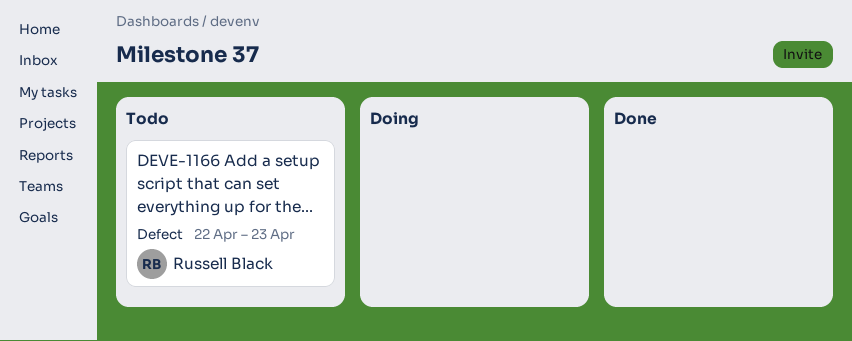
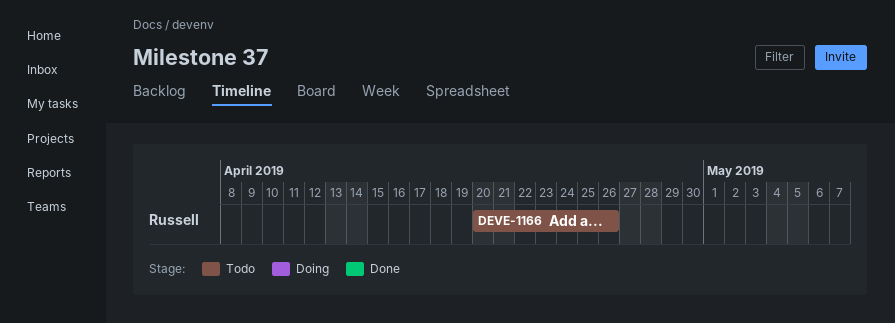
DEVE-1166, start: Apr 22 -> Apr 20
DEVE-1166, due: Apr 23 -> Apr 26

